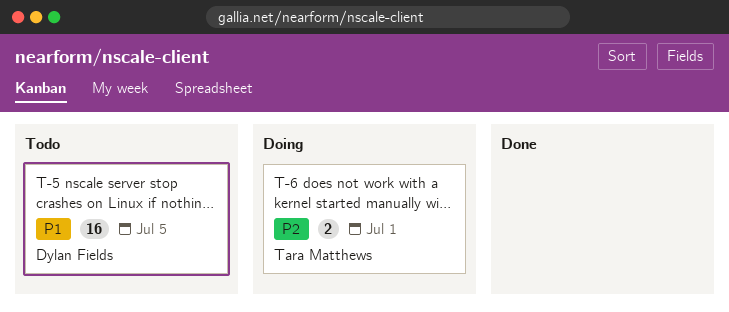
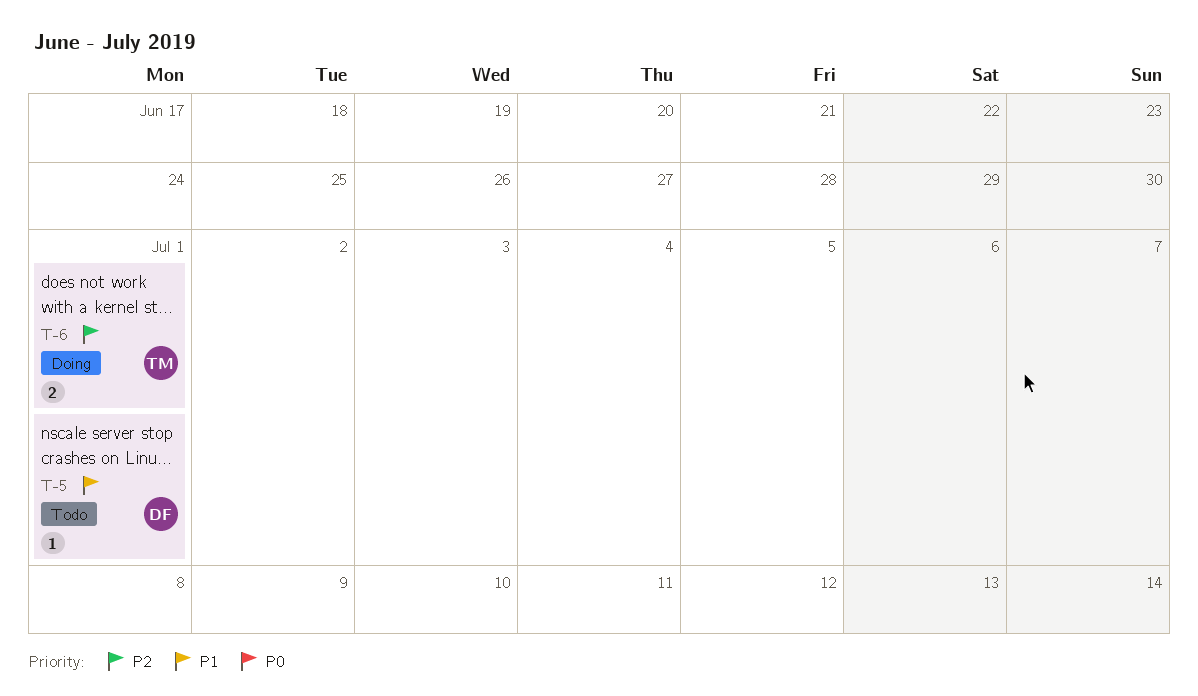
T-5, estimate: 16 -> 1
T-5, due: Jul 5 -> Jul 1

